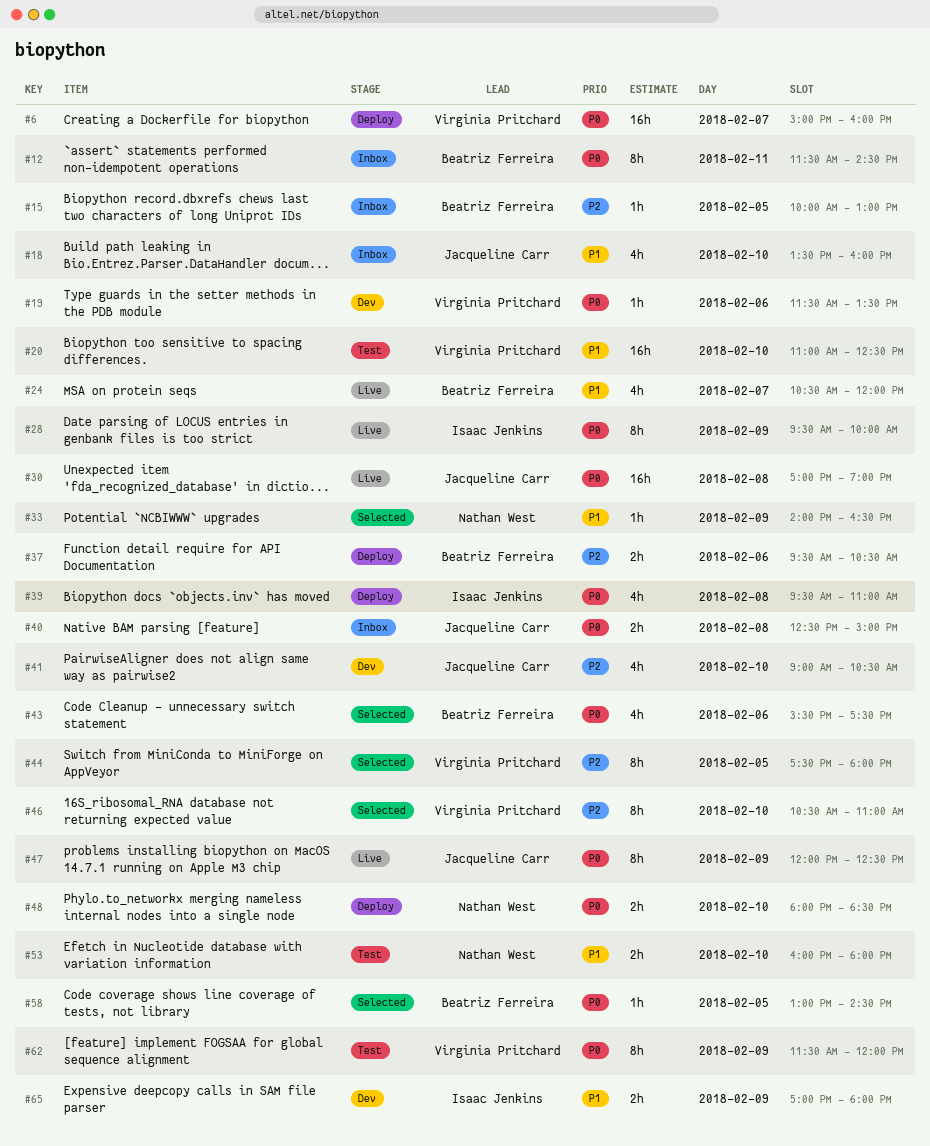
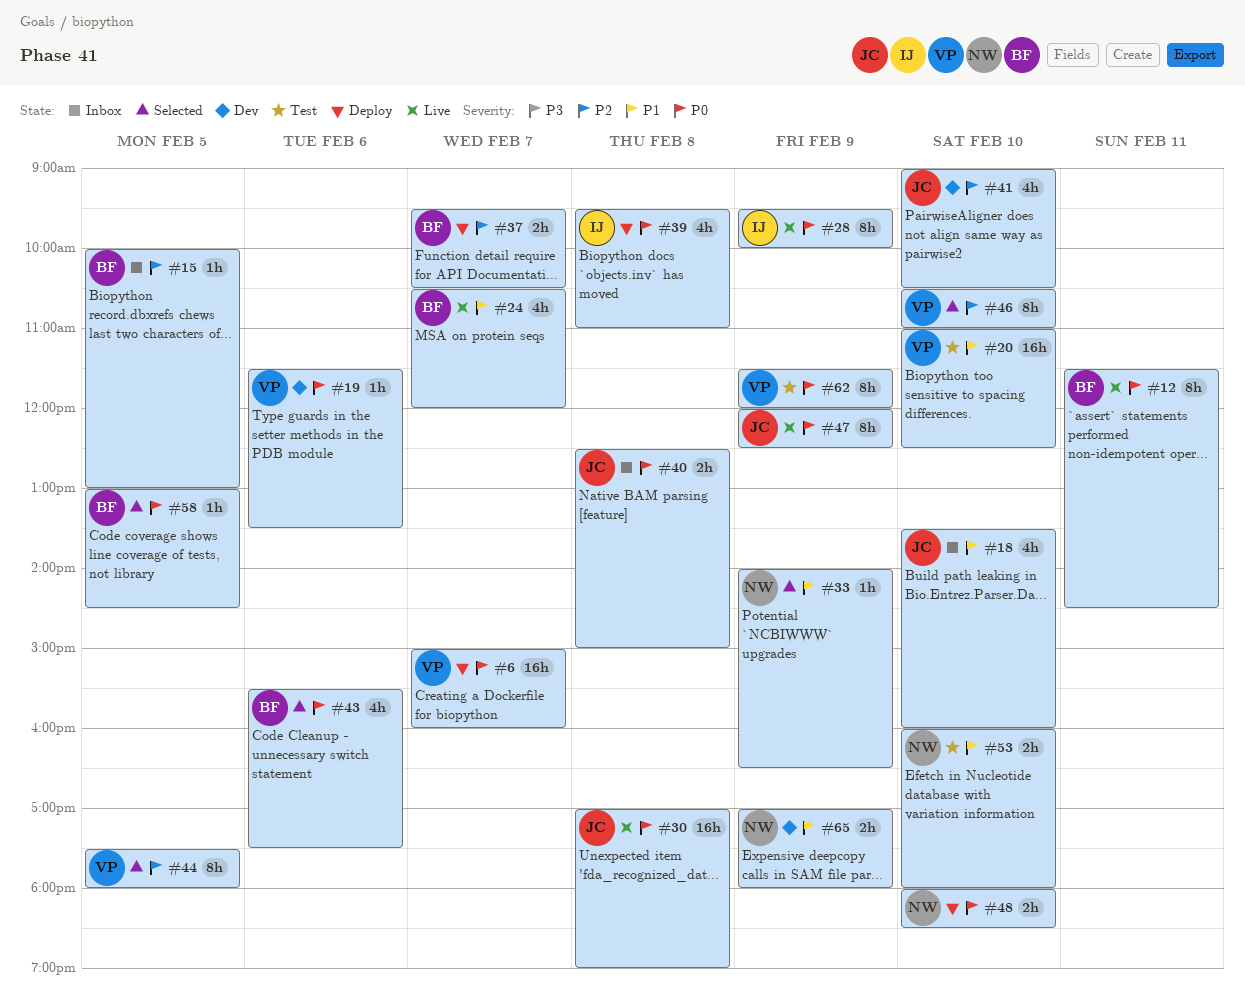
#12, status: Inbox -> Live
#37, day: Feb 6 -> Feb 7
#65, owner: Isaac Jenkins -> Nathan West

